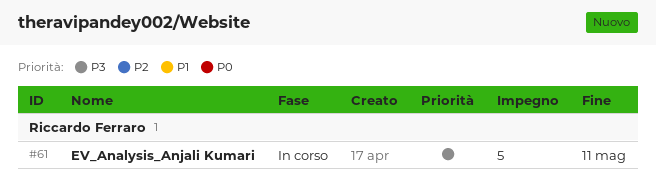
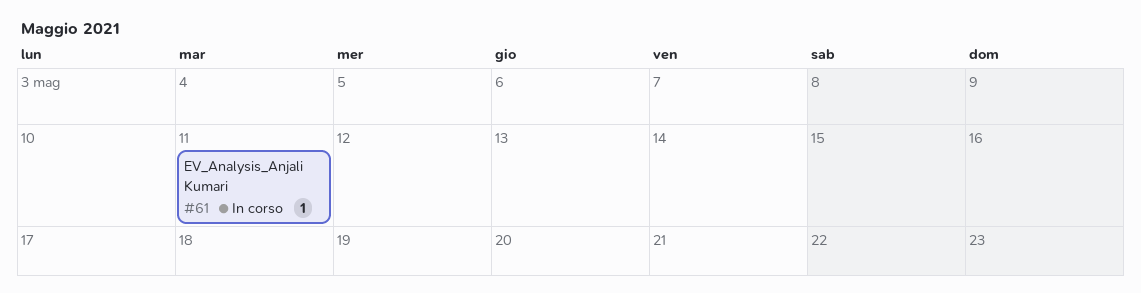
#61, estimate: 5 -> 1

